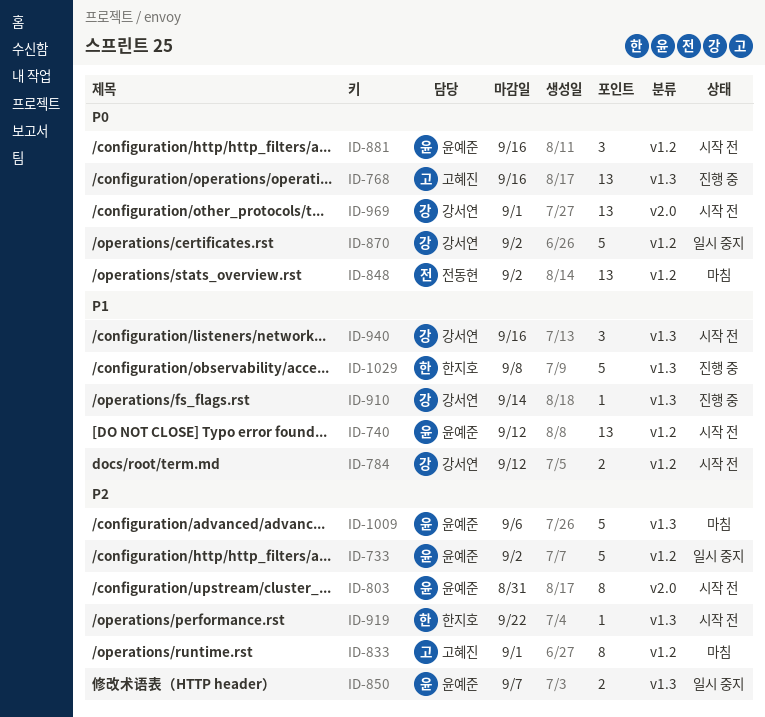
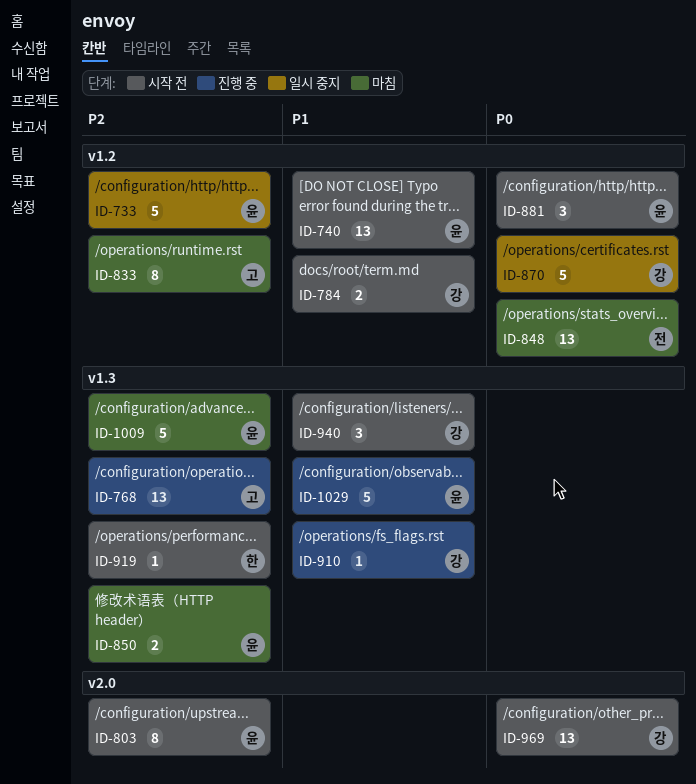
ID-768, priority: P0 -> P2
ID-850, status: 일시 중지 -> 마침
ID-1029, owner: 한지호 -> 윤예준

